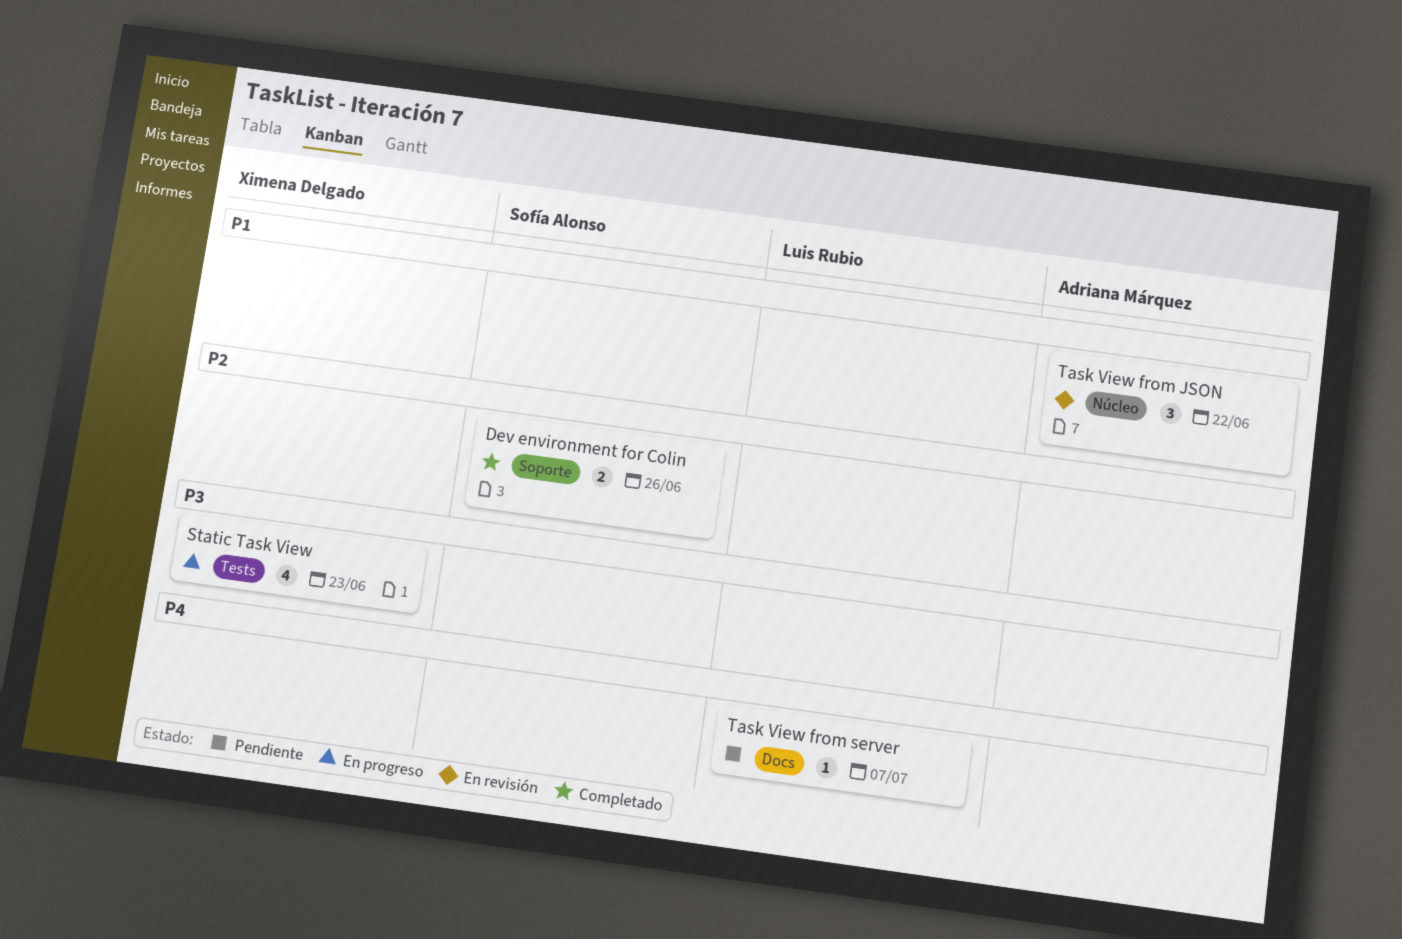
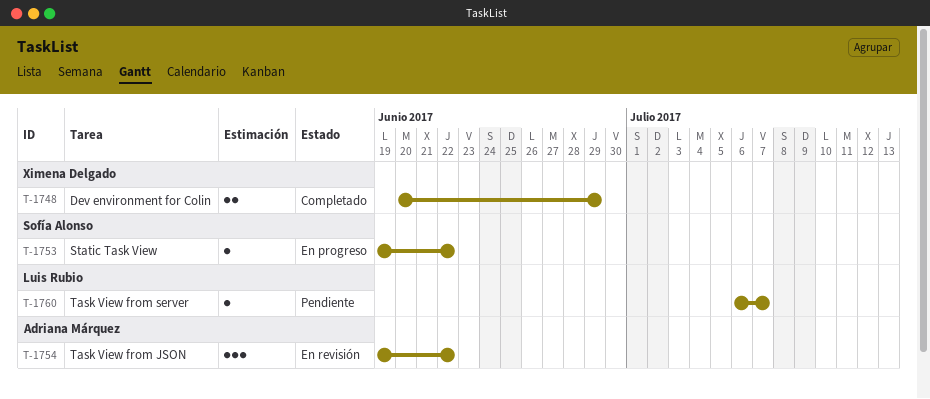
Dev environment for Colin, owner: Sofía Alonso -> Ximena Delgado
Dev environment for Colin, due: Jun 26 -> Jun 29
Static Task View, owner: Ximena Delgado -> Sofía Alonso
Static Task View, estimate: 4 -> 1
Static Task View, due: Jun 23 -> Jun 22

